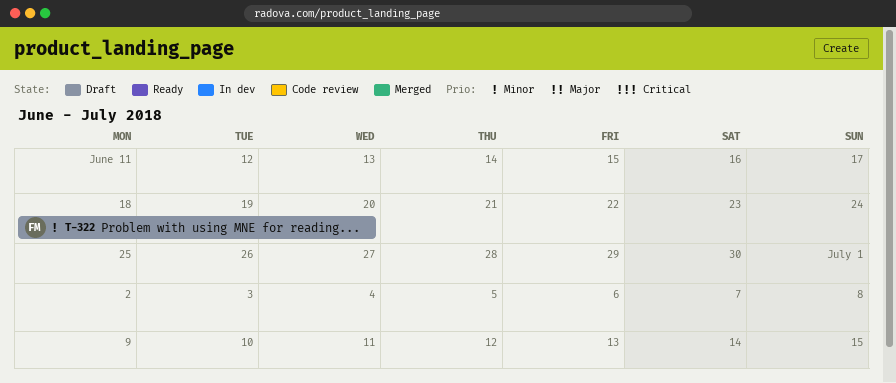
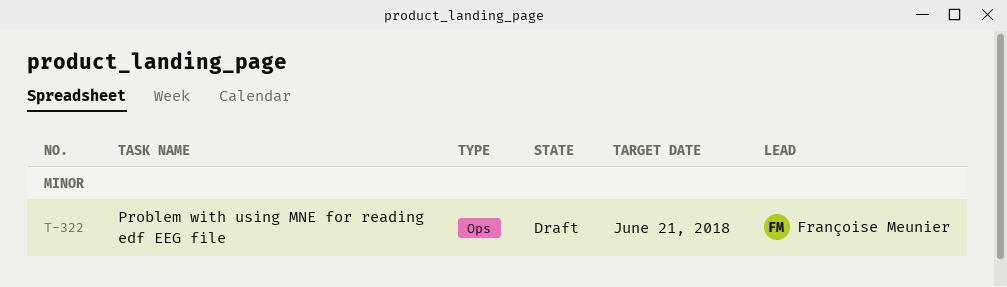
T-322, due: Jun 20 -> Jun 21

